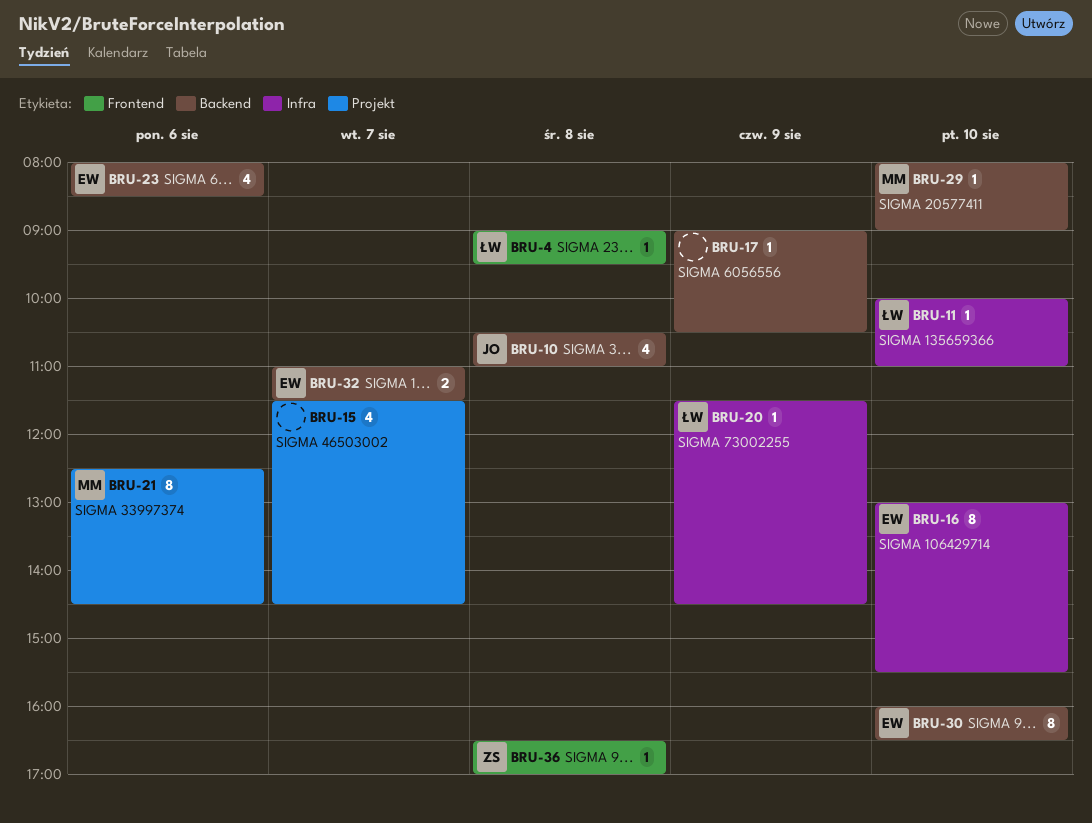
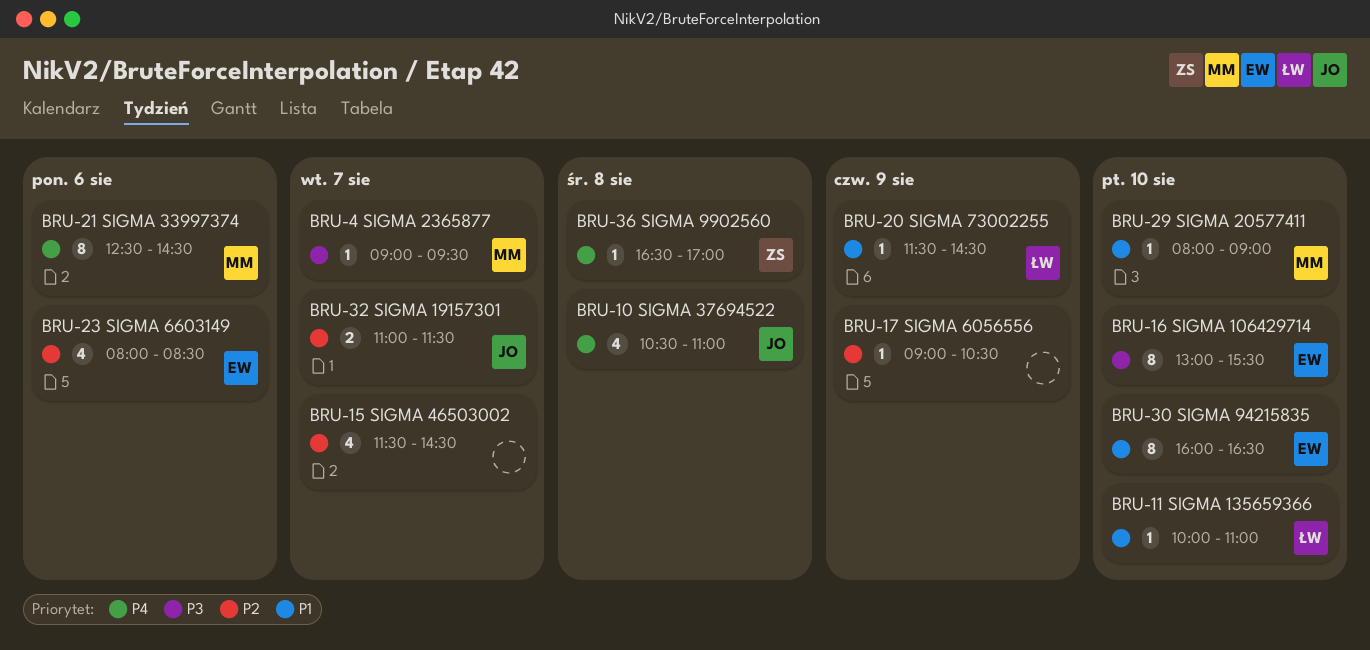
BRU-4, owner: ŁW -> MM
BRU-4, day: Aug 8 -> Aug 7
BRU-32, owner: EW -> JO

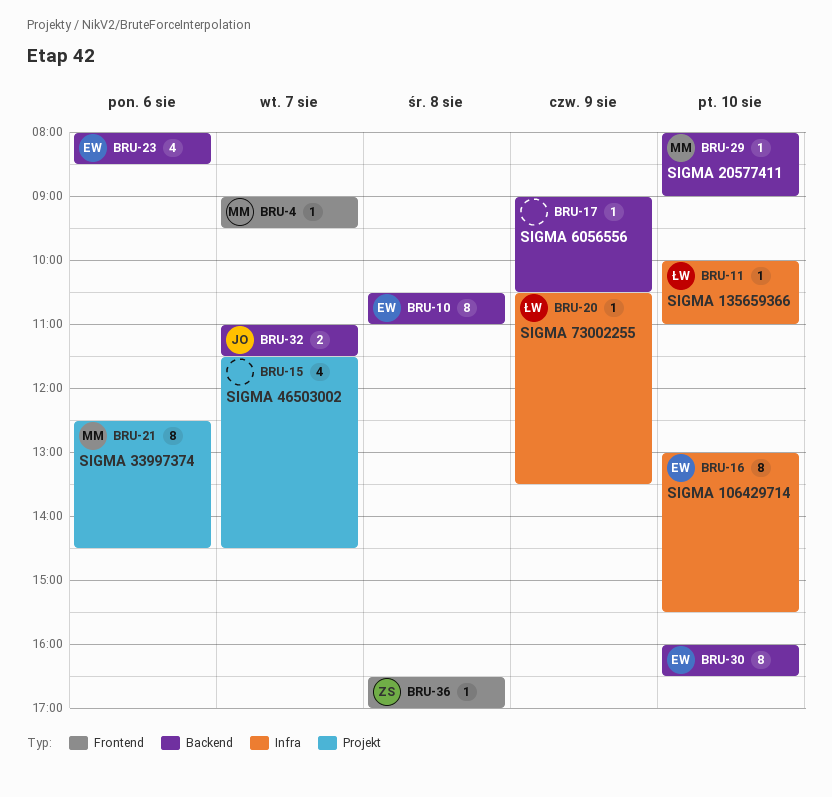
BRU-10, owner: JO -> EW
BRU-10, estimate: 4 -> 8
BRU-20, begins: 11:30 -> 10:30
BRU-20, ends: 14:30 -> 13:30

